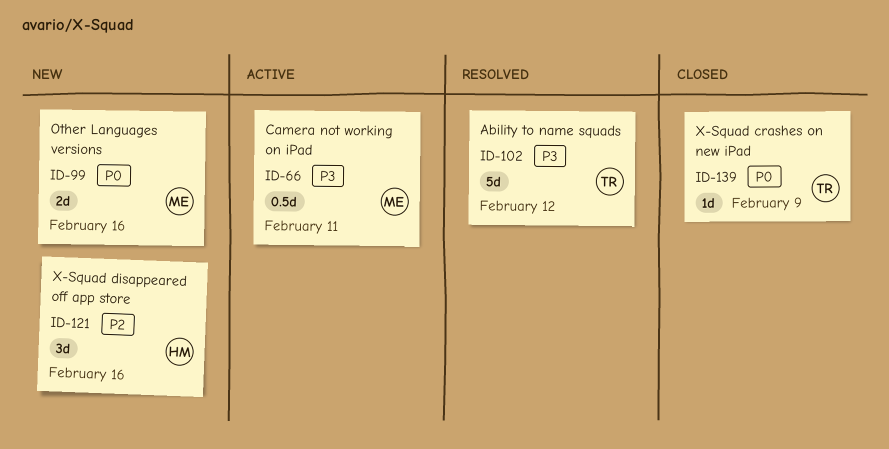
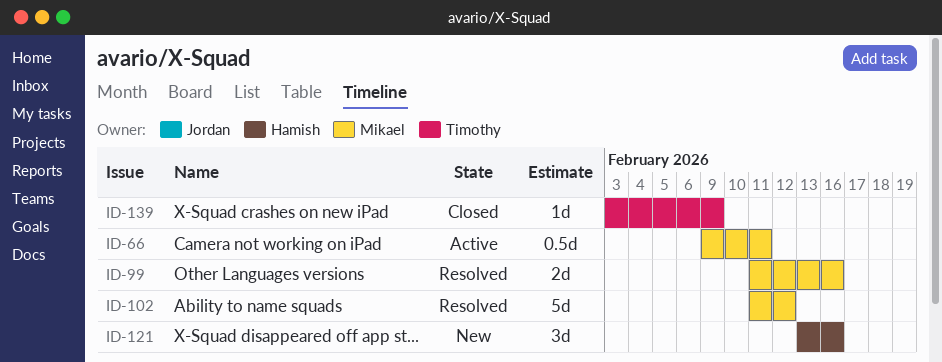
ID-99, status: New -> Resolved
ID-102, owner: Timothy -> Mikael

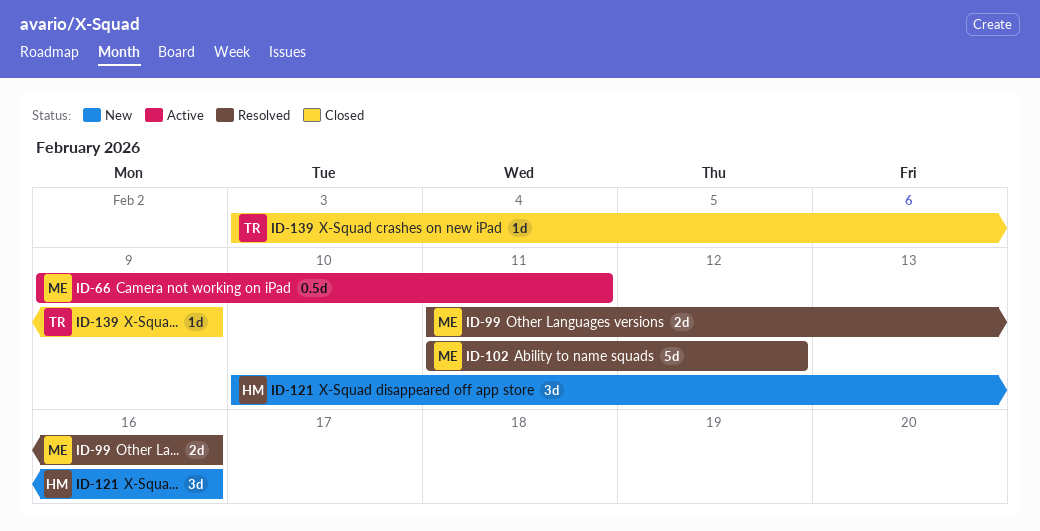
ID-121, start: Feb 13 -> Feb 10

